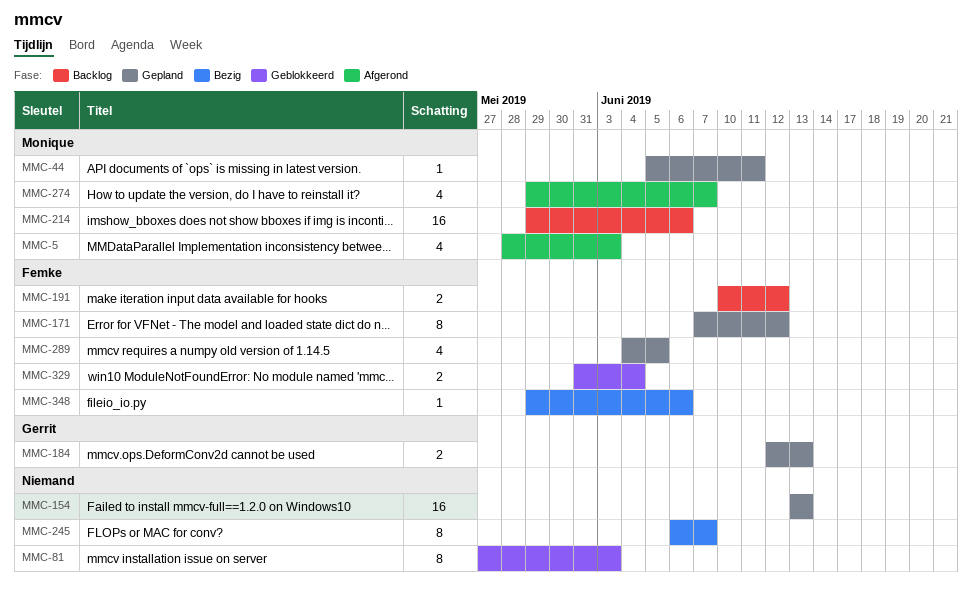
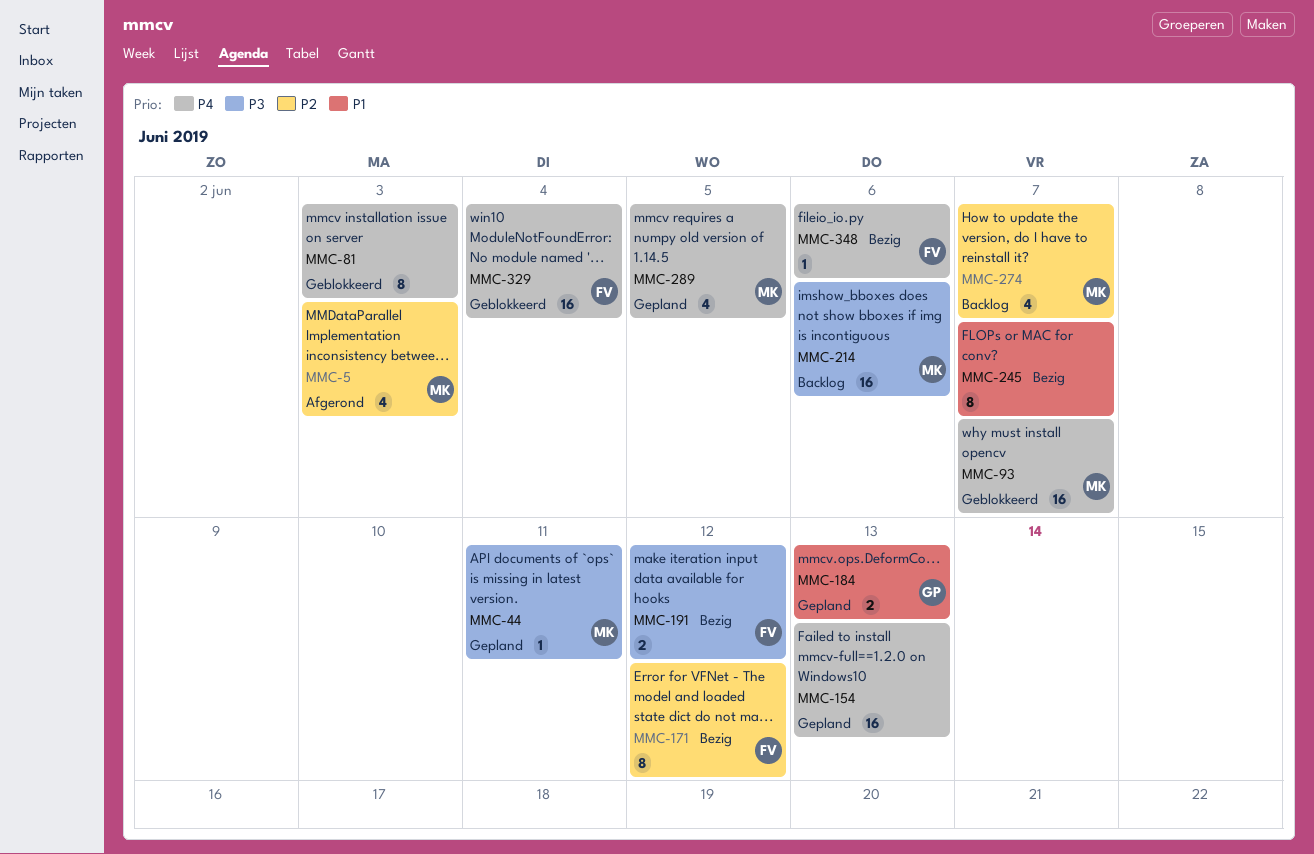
MMC-93: none -> present
MMC-171, status: Gepland -> Bezig
MMC-191, status: Backlog -> Bezig
MMC-274, status: Afgerond -> Backlog
MMC-289, owner: Femke -> Monique
MMC-329, estimate: 2 -> 16

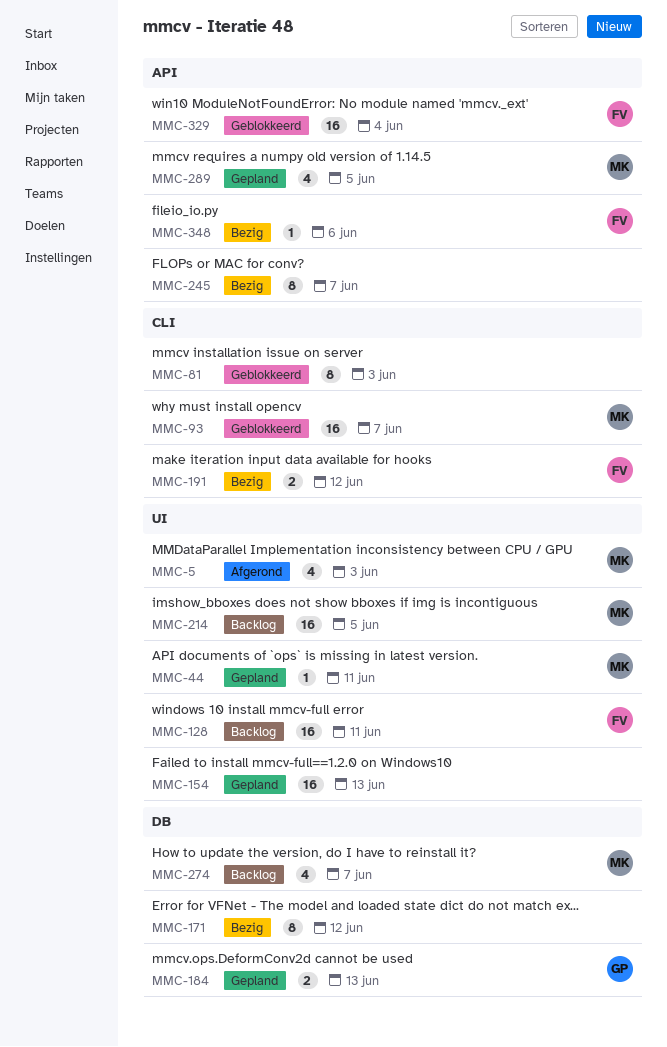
MMC-128: none -> present
MMC-171, owner: FV -> none
MMC-214, due: Jun 6 -> Jun 5

